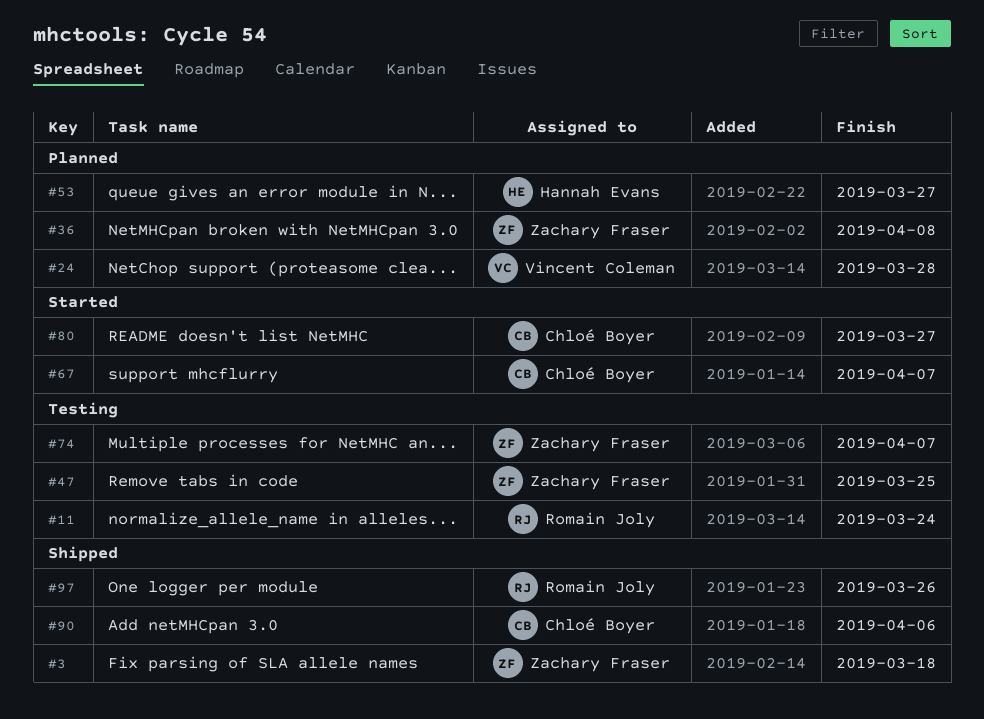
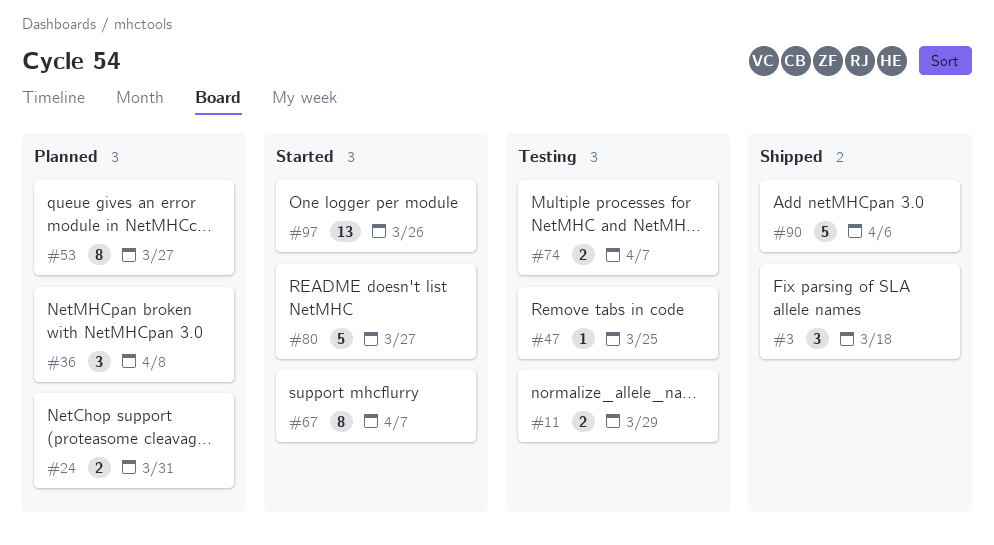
#11, due: Mar 24 -> Mar 29
#24, due: Mar 28 -> Mar 31
#97, status: Shipped -> Started

